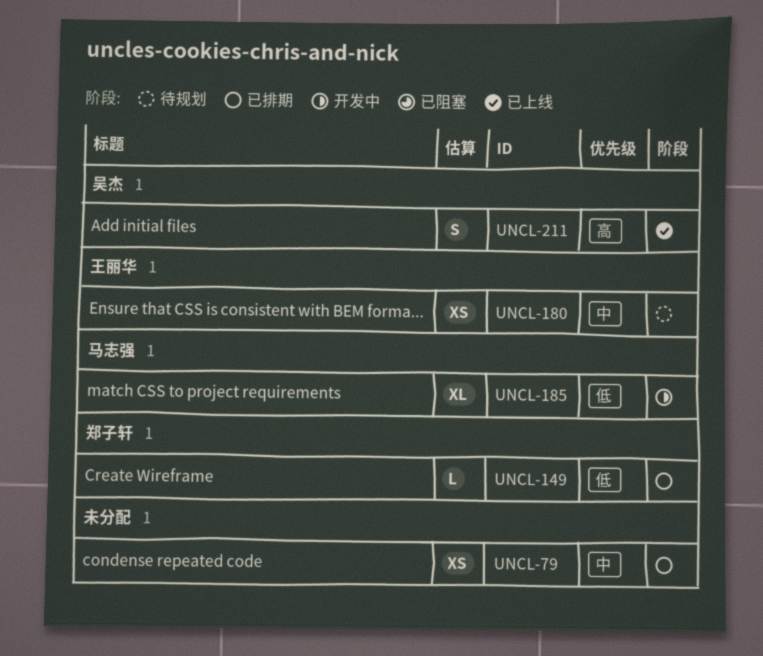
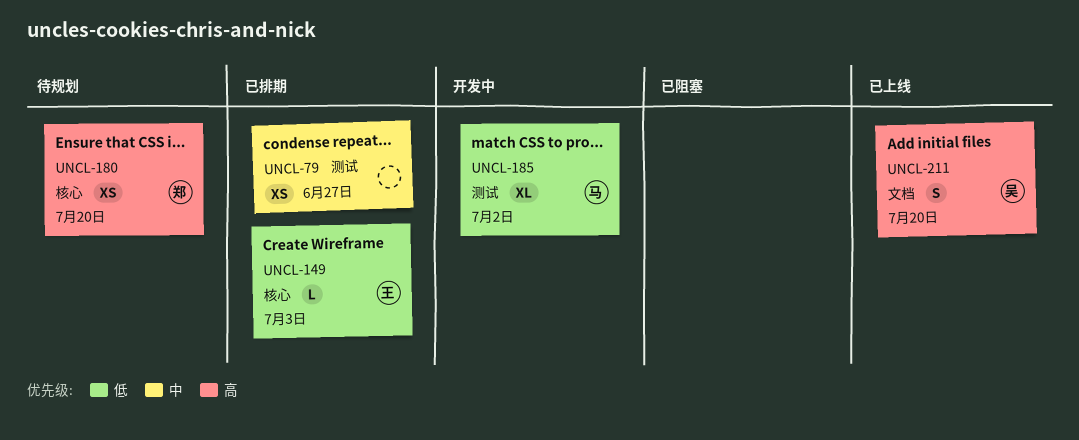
UNCL-149, owner: 郑子轩 -> 王丽华
UNCL-180, owner: 王丽华 -> 郑子轩
UNCL-180, priority: 中 -> 高

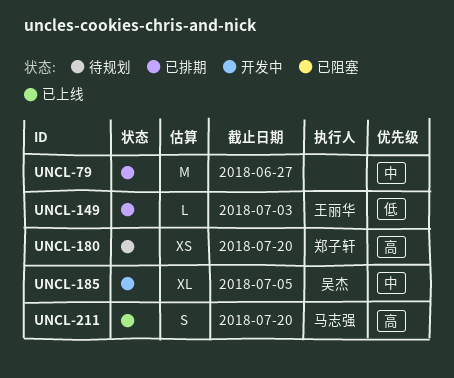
UNCL-79, estimate: XS -> M
UNCL-185, owner: 马志强 -> 吴杰
UNCL-185, priority: 低 -> 中
UNCL-185, due: Jul 2 -> Jul 5
UNCL-211, owner: 吴杰 -> 马志强

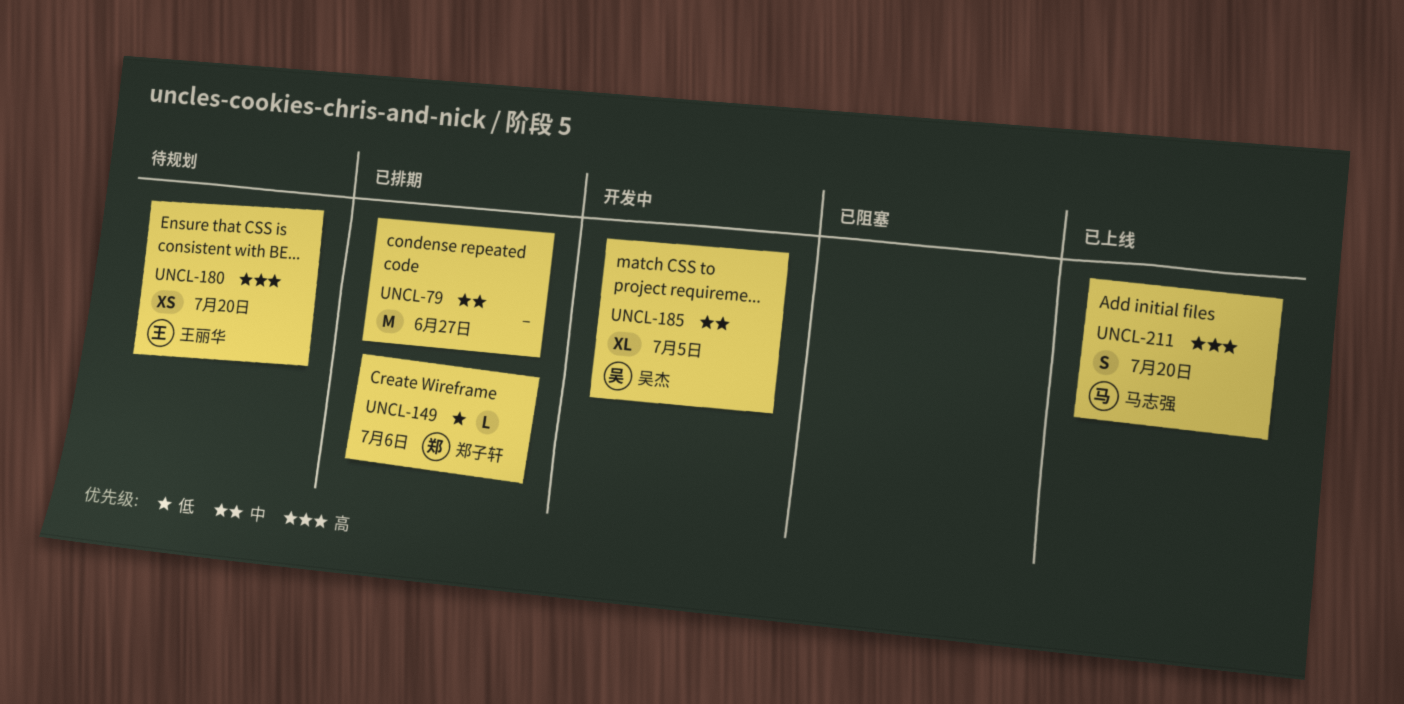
UNCL-149, owner: 王丽华 -> 郑子轩
UNCL-149, due: Jul 3 -> Jul 6
UNCL-180, owner: 郑子轩 -> 王丽华

